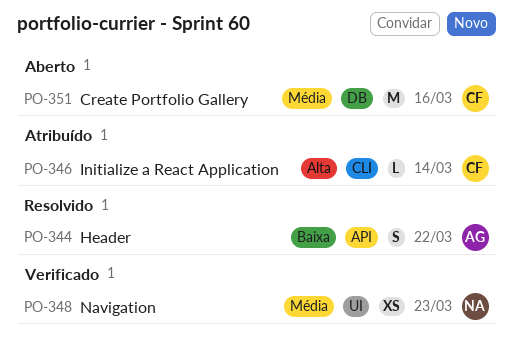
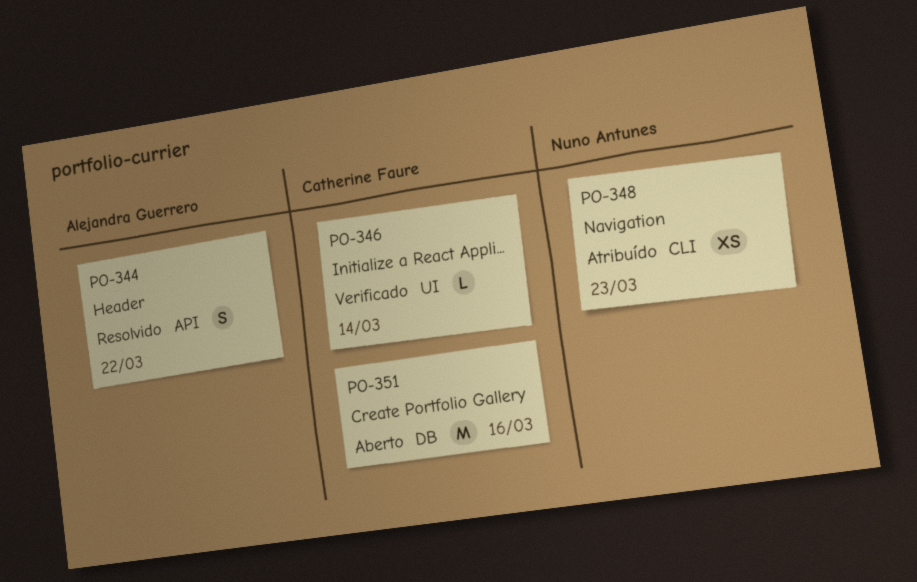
PO-346, status: Atribuído -> Verificado
PO-346, label: CLI -> UI
PO-348, status: Verificado -> Atribuído
PO-348, label: UI -> CLI

